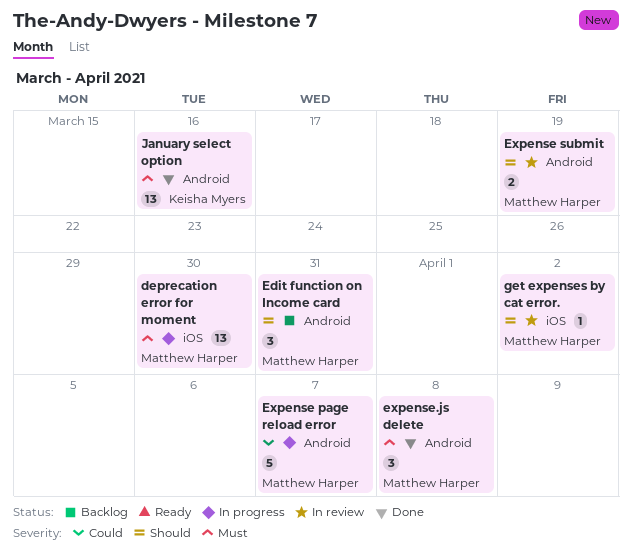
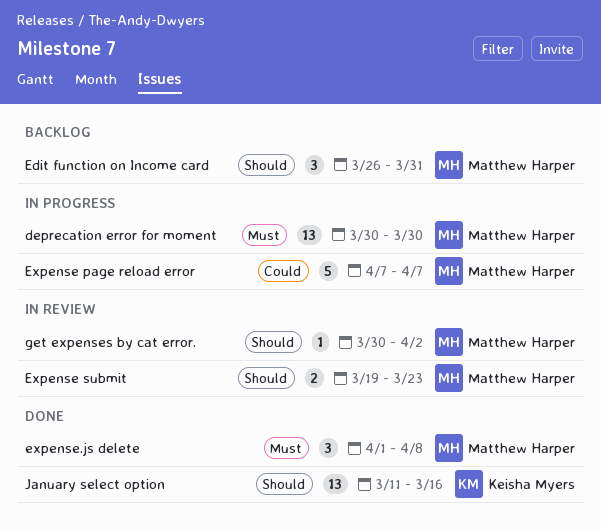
Expense submit, due: Mar 19 -> Mar 23
January select option, priority: Must -> Should

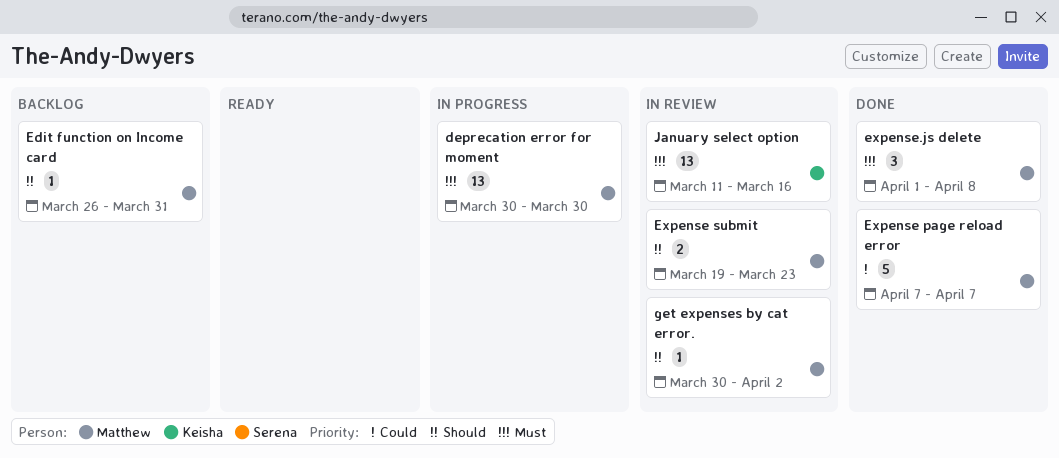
Edit function on Income card, estimate: 3 -> 1
Expense page reload error, status: In progress -> Done
January select option, status: Done -> In review
January select option, priority: Should -> Must

